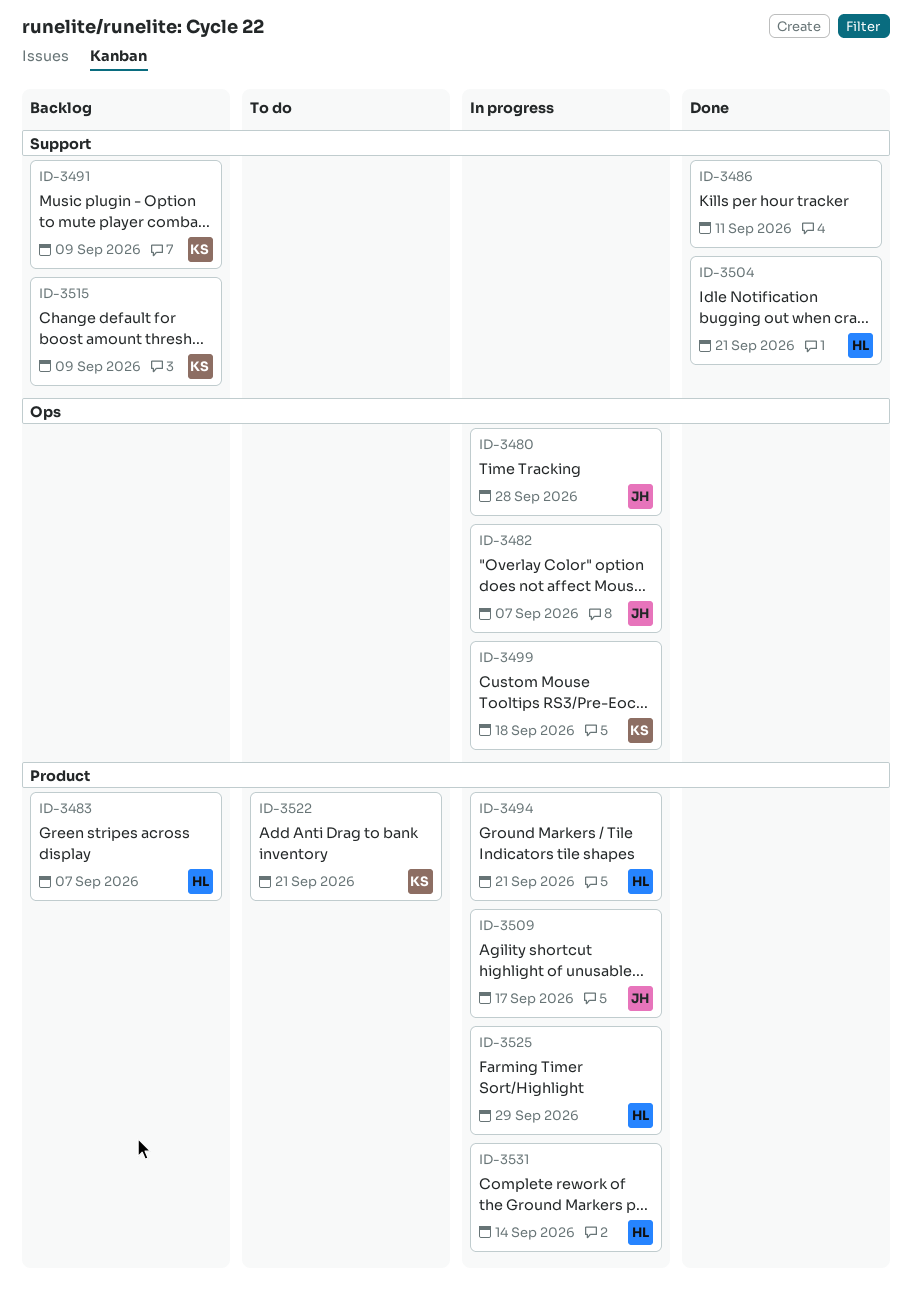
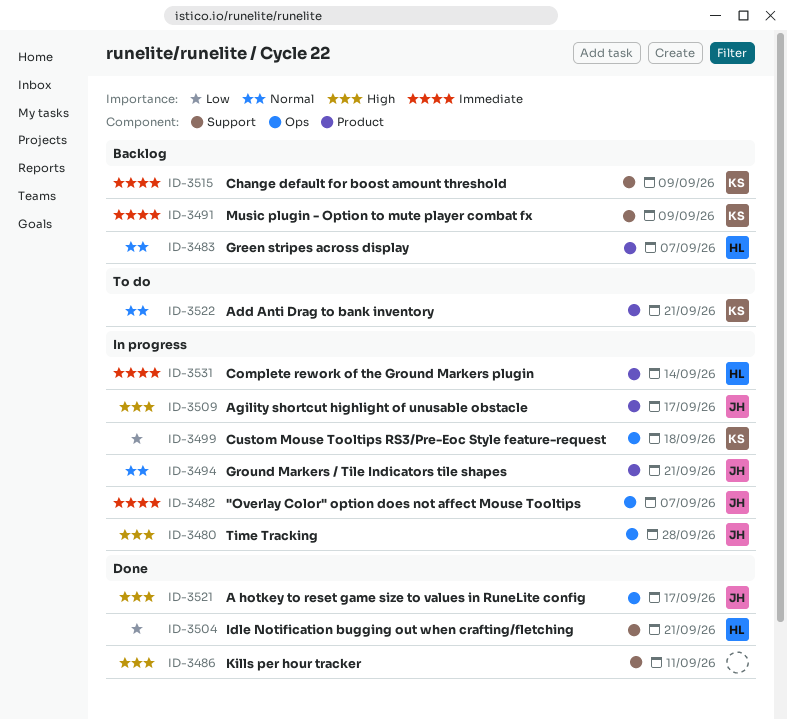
ID-3494, owner: HL -> JH
ID-3521: none -> present
ID-3525: present -> none

